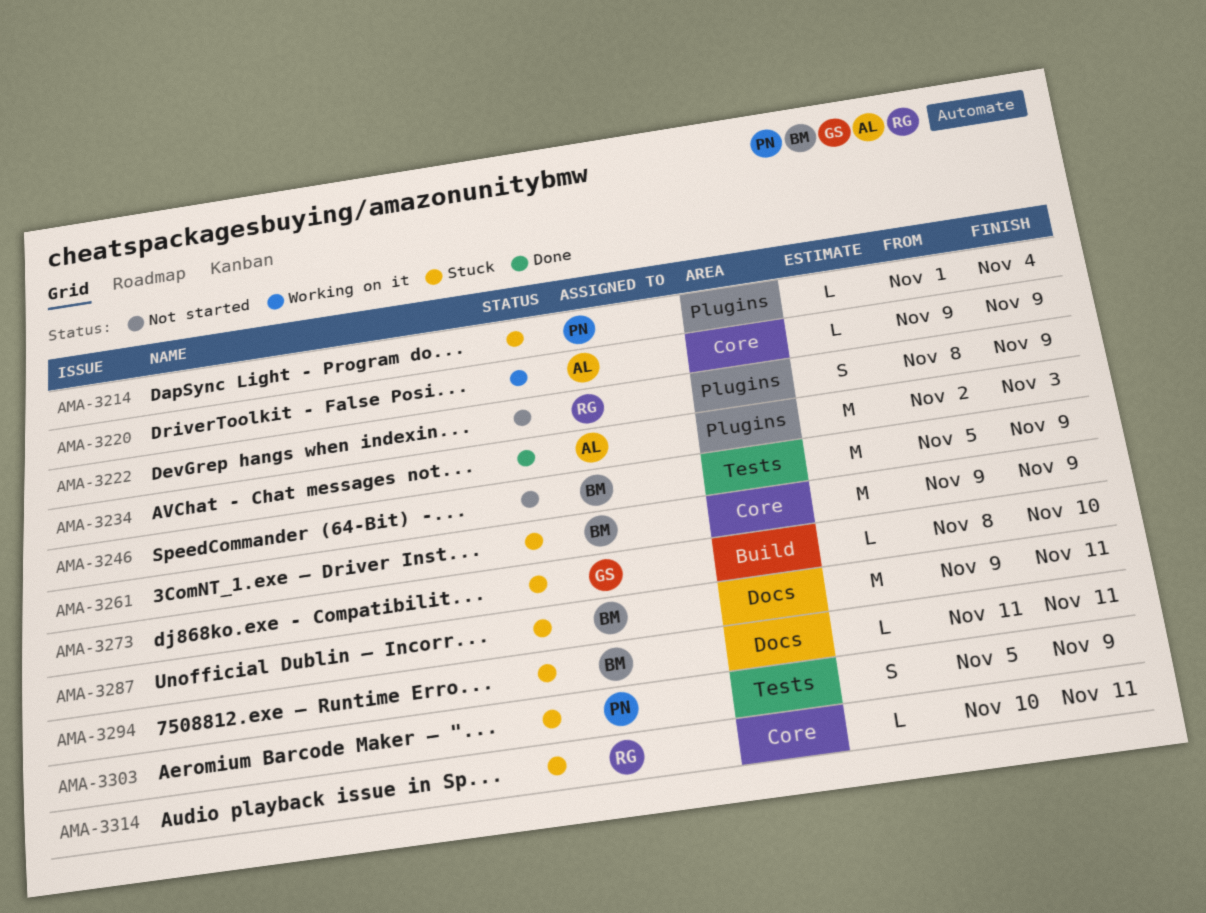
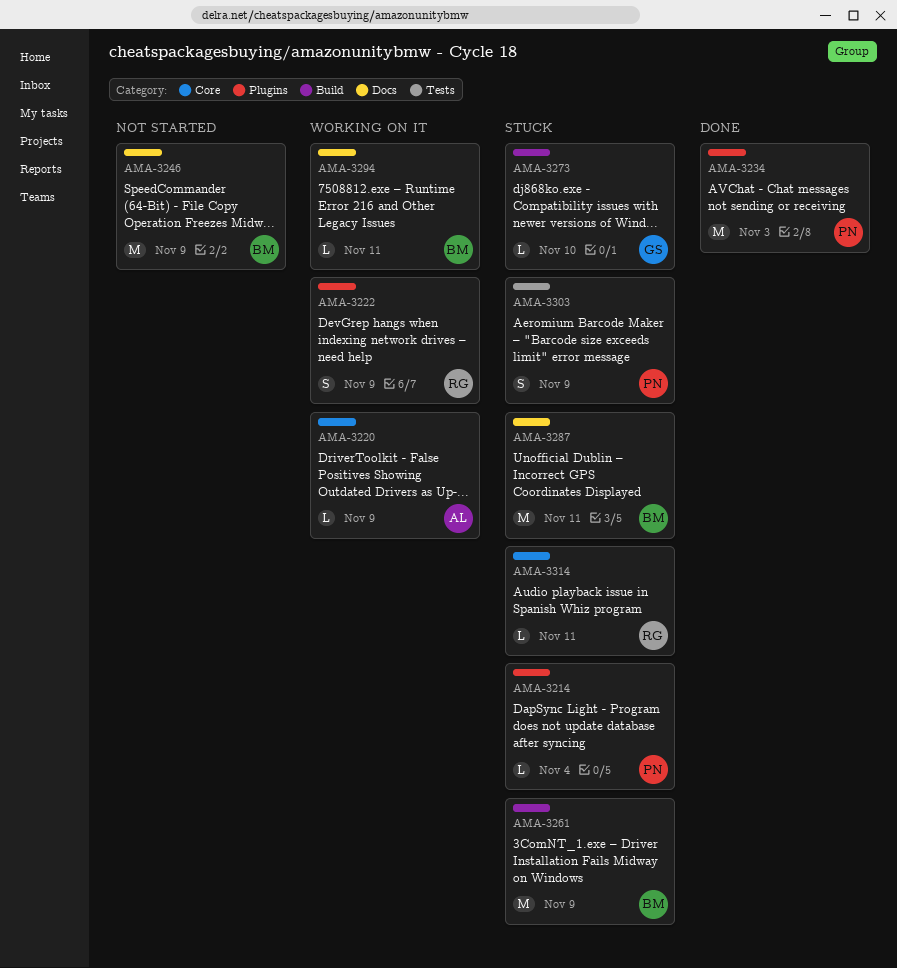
AMA-3222, status: Not started -> Working on it
AMA-3234, owner: AL -> PN
AMA-3246, label: Tests -> Docs
AMA-3261, label: Core -> Build
AMA-3294, status: Stuck -> Working on it

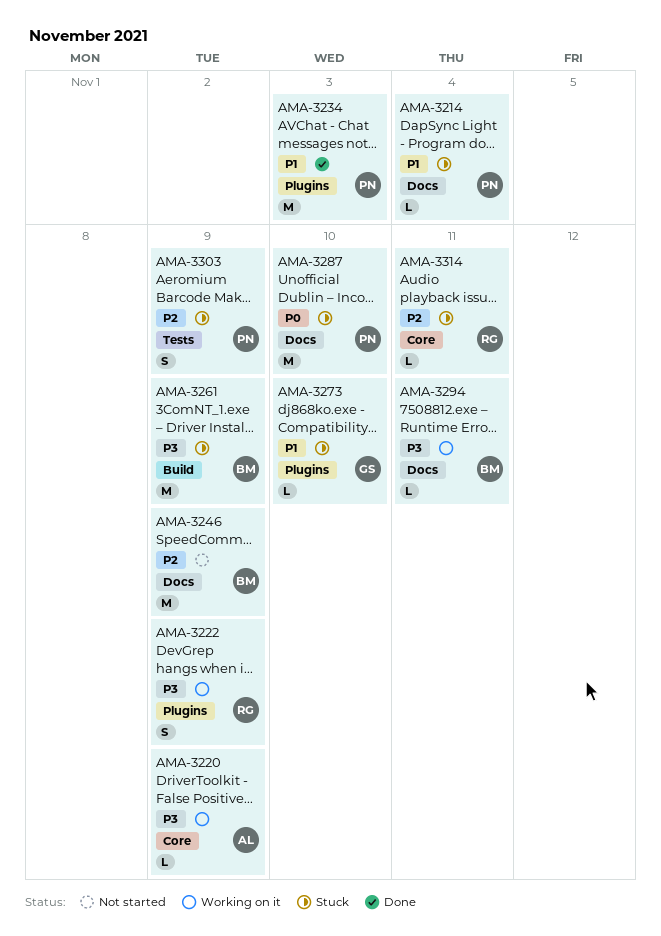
AMA-3214, label: Plugins -> Docs
AMA-3273, label: Build -> Plugins
AMA-3287, owner: BM -> PN
AMA-3287, due: Nov 11 -> Nov 10

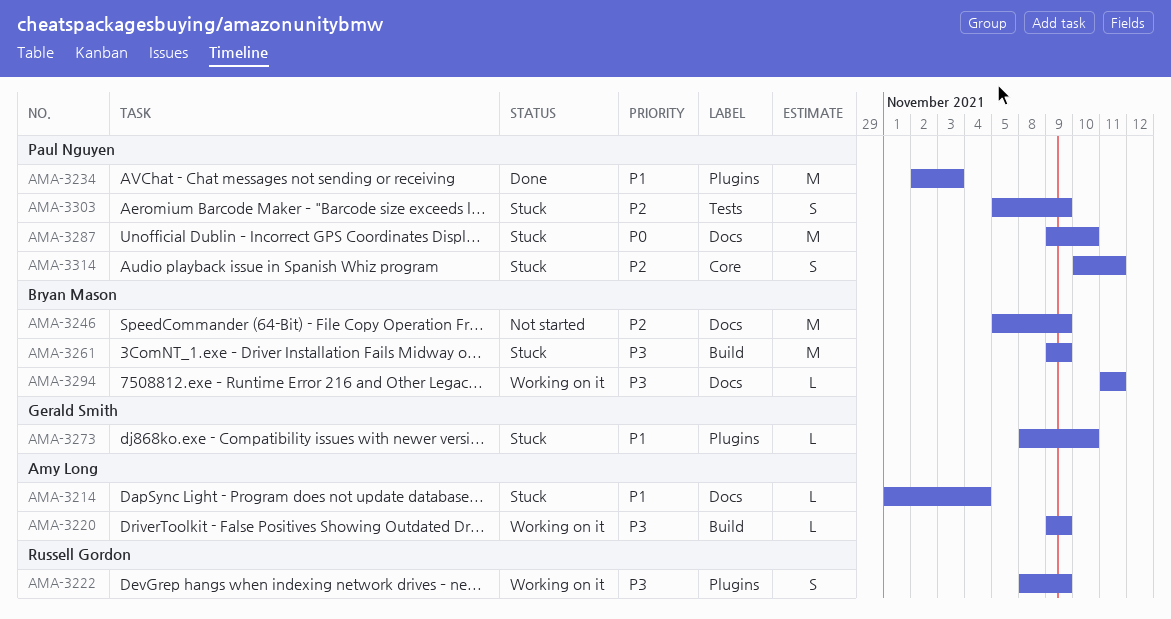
AMA-3214, owner: Paul Nguyen -> Amy Long
AMA-3220, label: Core -> Build
AMA-3314, owner: Russell Gordon -> Paul Nguyen
AMA-3314, estimate: L -> S

